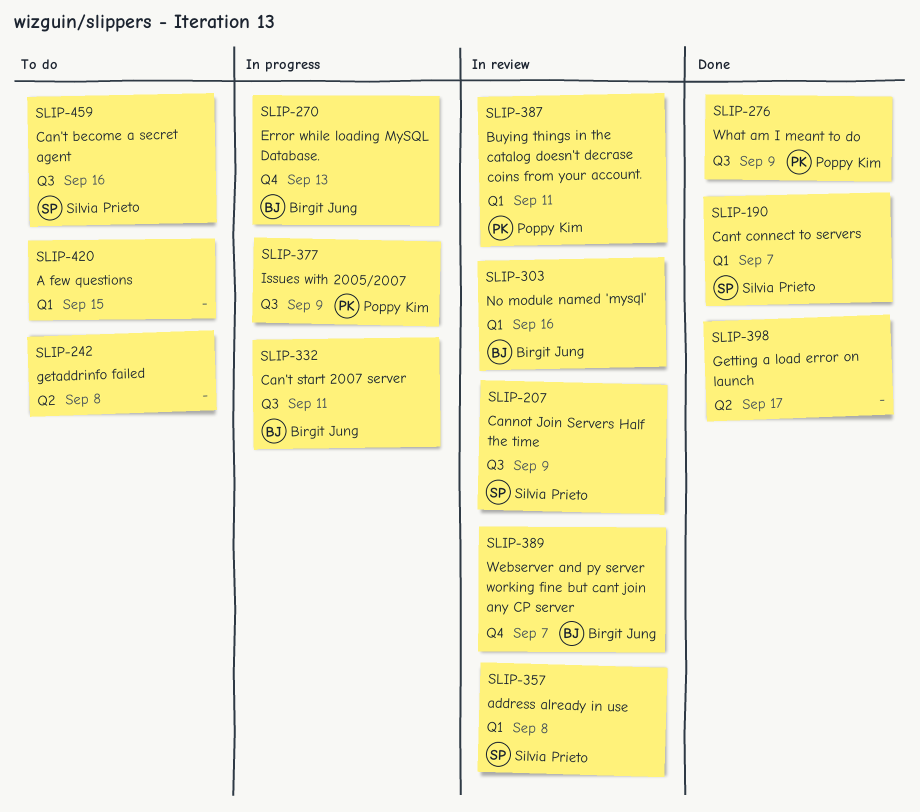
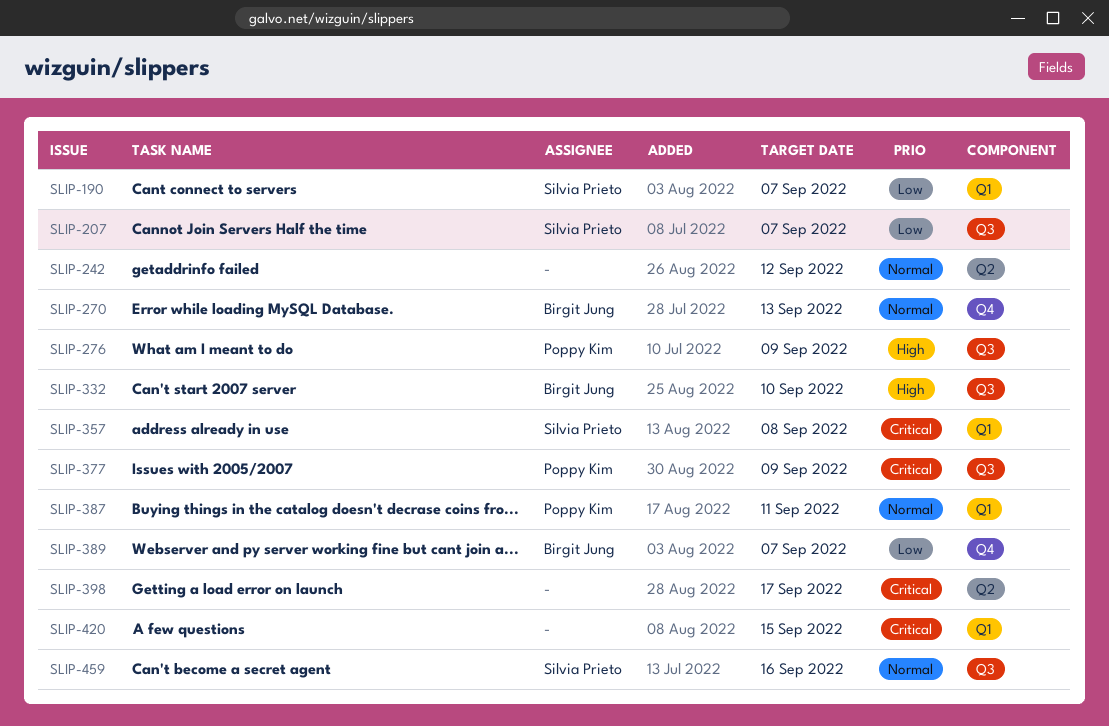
SLIP-207, due: Sep 9 -> Sep 7
SLIP-242, due: Sep 8 -> Sep 12
SLIP-303: present -> none
SLIP-332, due: Sep 11 -> Sep 10

